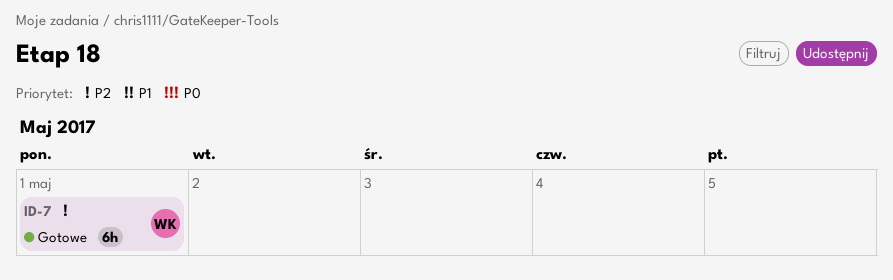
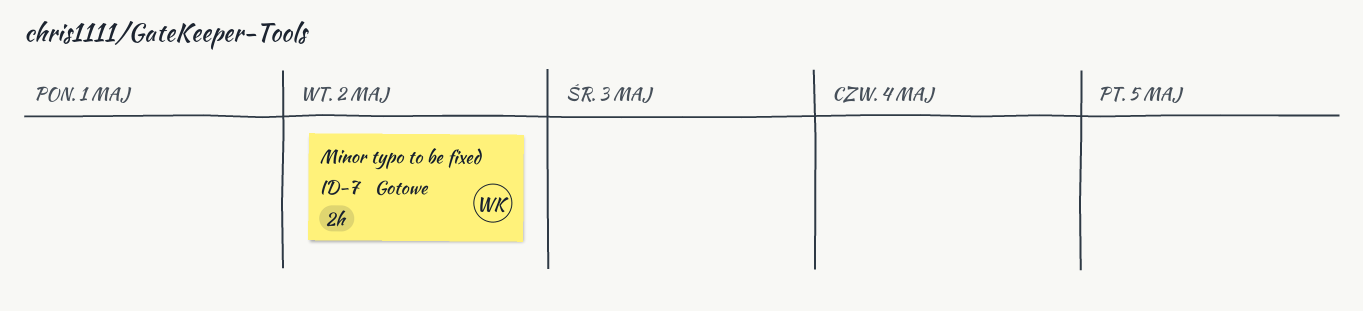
ID-7, estimate: 6h -> 2h
ID-7, due: May 1 -> May 2

